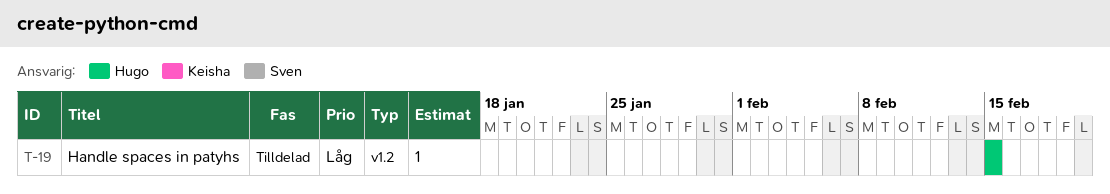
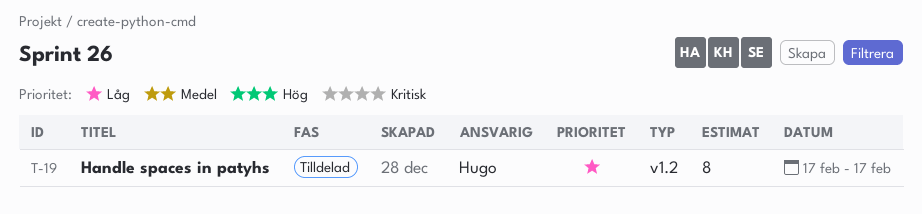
T-19, estimate: 1 -> 8
T-19, start: Feb 15 -> Feb 17
T-19, due: Feb 15 -> Feb 17

